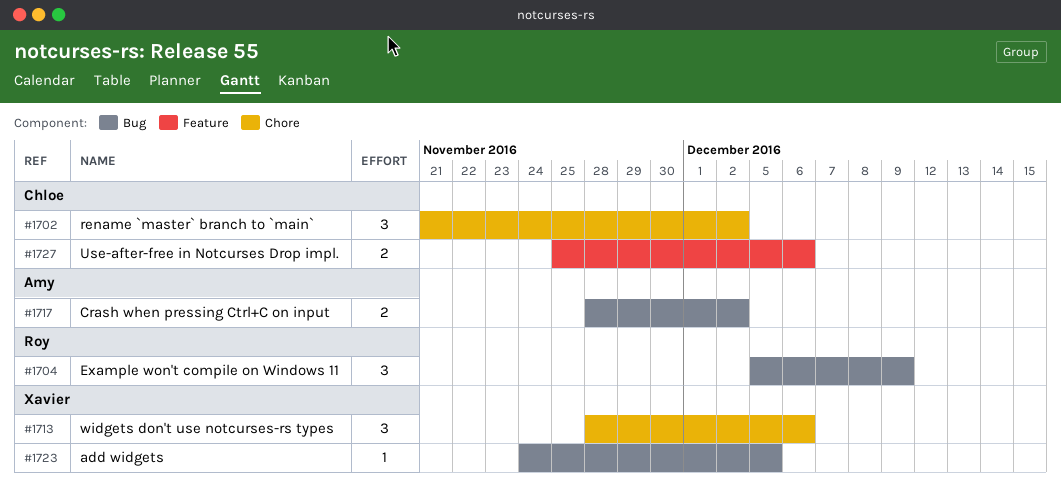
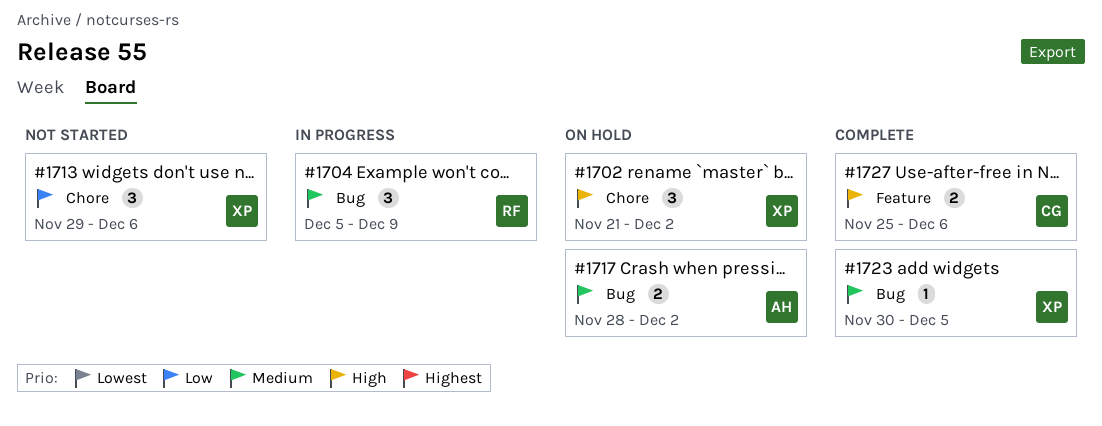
#1702, owner: Chloe -> Xavier
#1713, start: Nov 28 -> Nov 29
#1723, start: Nov 24 -> Nov 30

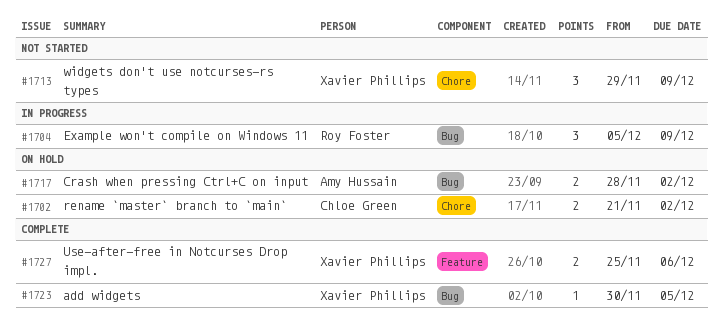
#1702, owner: Xavier Phillips -> Chloe Green
#1702, estimate: 3 -> 2
#1713, due: Dec 6 -> Dec 9
#1727, owner: Chloe Green -> Xavier Phillips

